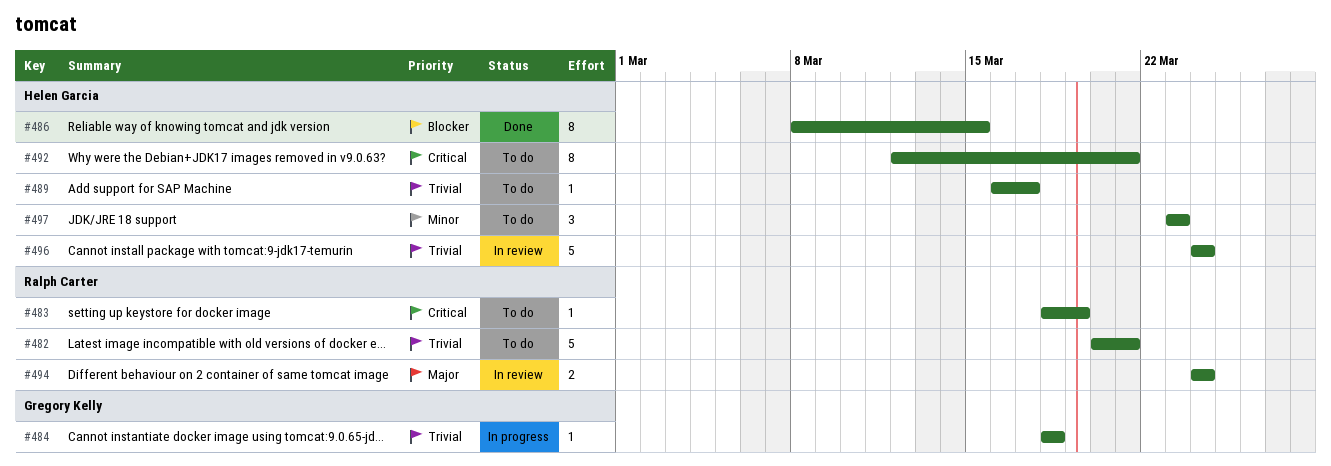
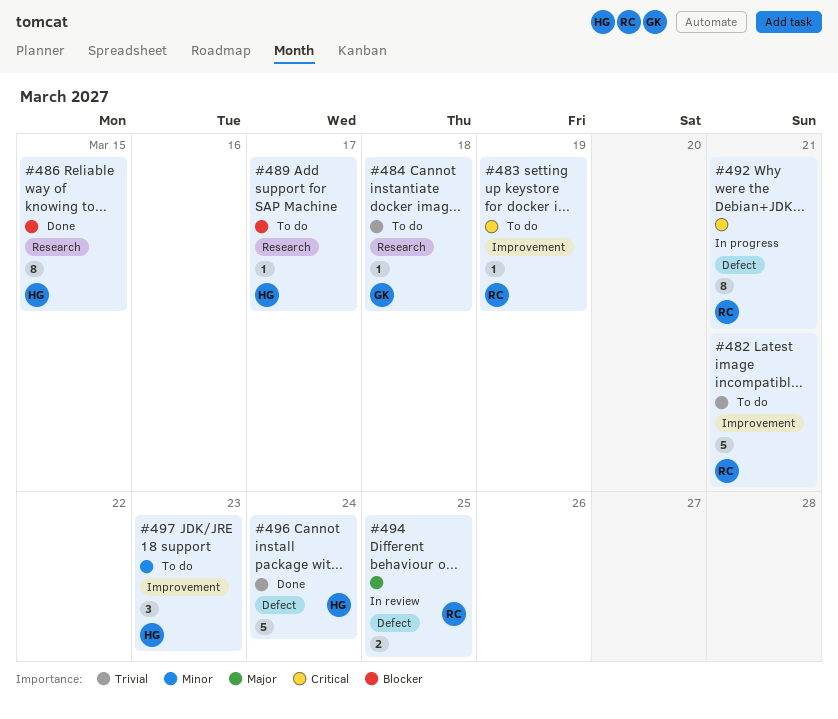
#484, status: In progress -> To do
#489, priority: Trivial -> Blocker
#492, status: To do -> In progress
#492, owner: Helen Garcia -> Ralph Carter
#494, due: Mar 24 -> Mar 25
#496, status: In review -> Done

